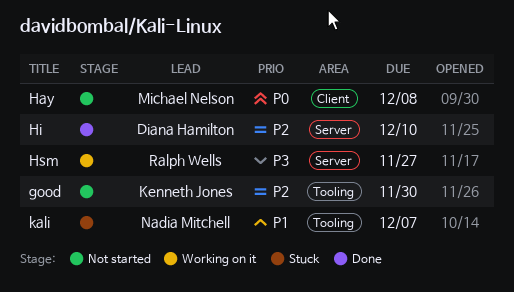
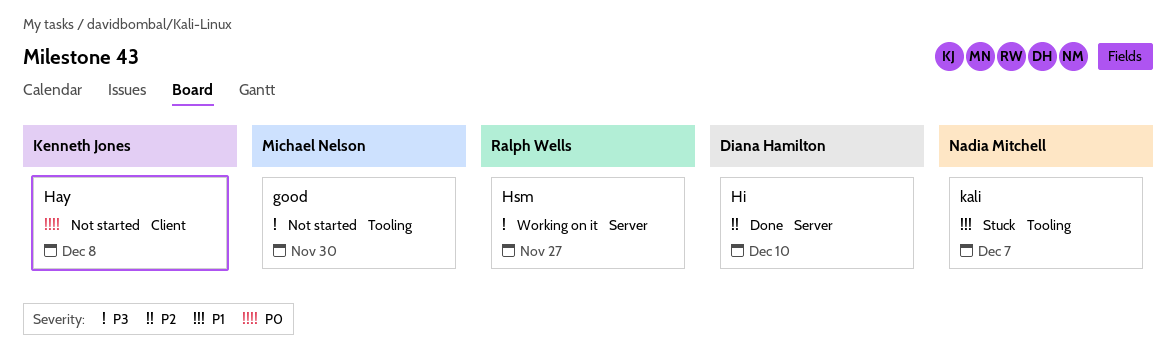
good, owner: Kenneth Jones -> Michael Nelson
good, priority: P2 -> P3
Hay, owner: Michael Nelson -> Kenneth Jones

